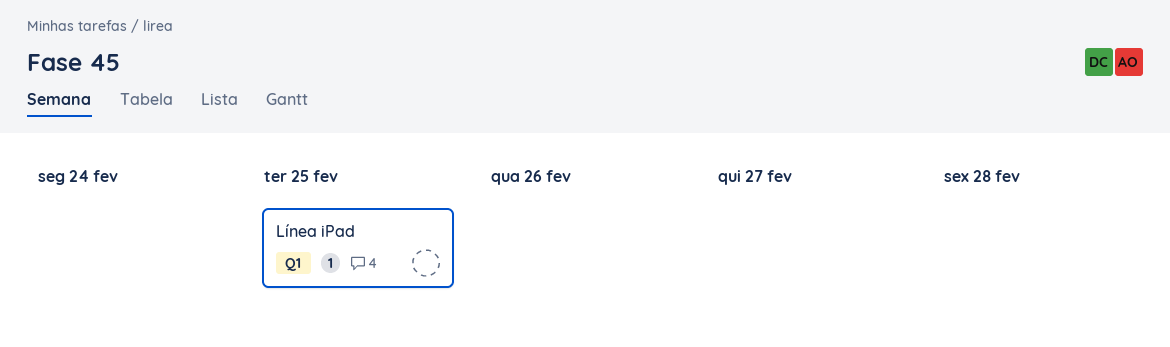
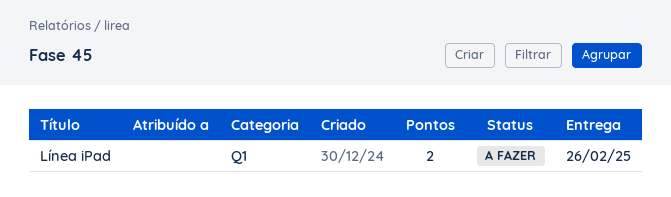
Línea iPad, estimate: 1 -> 2
Línea iPad, due: Feb 25 -> Feb 26

